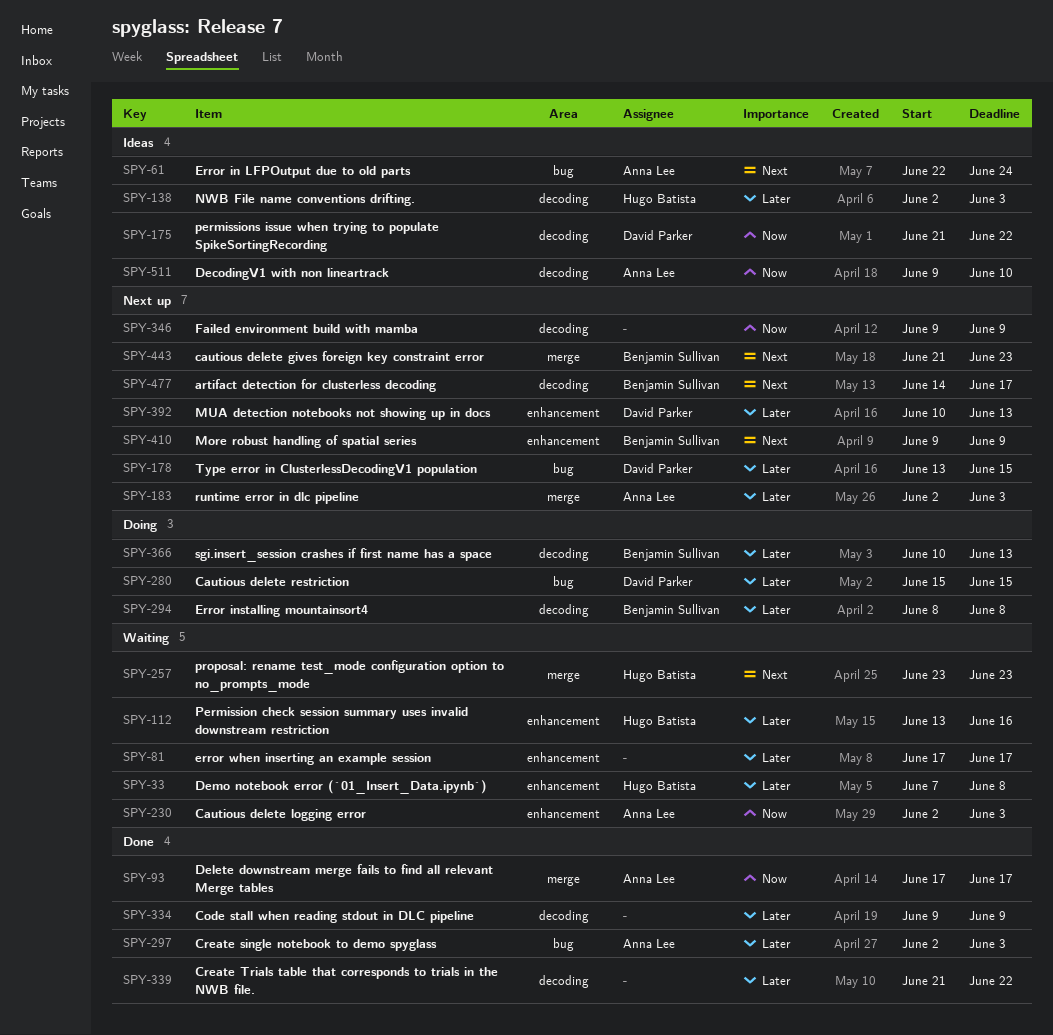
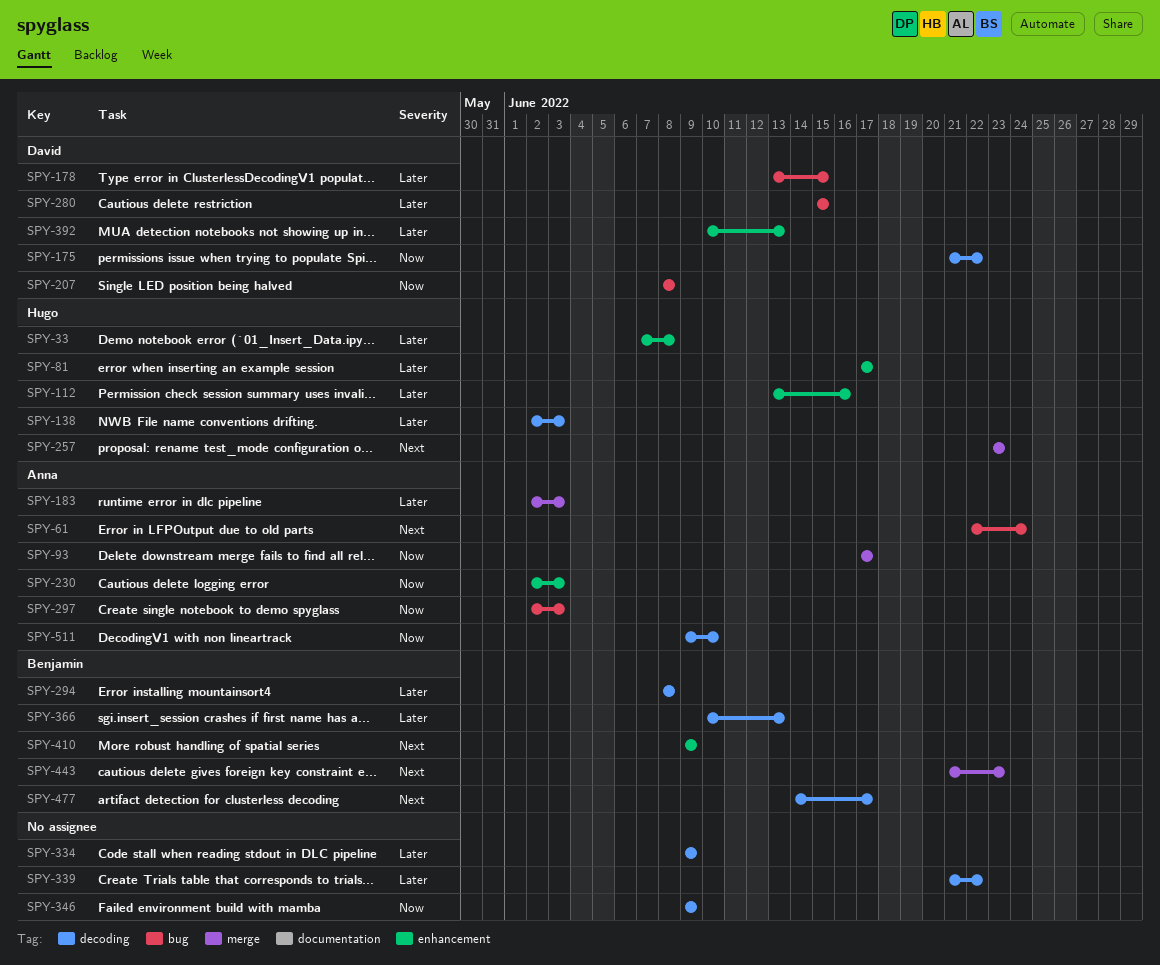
SPY-81, owner: none -> Hugo Batista
SPY-207: none -> present
SPY-297, priority: Later -> Now

